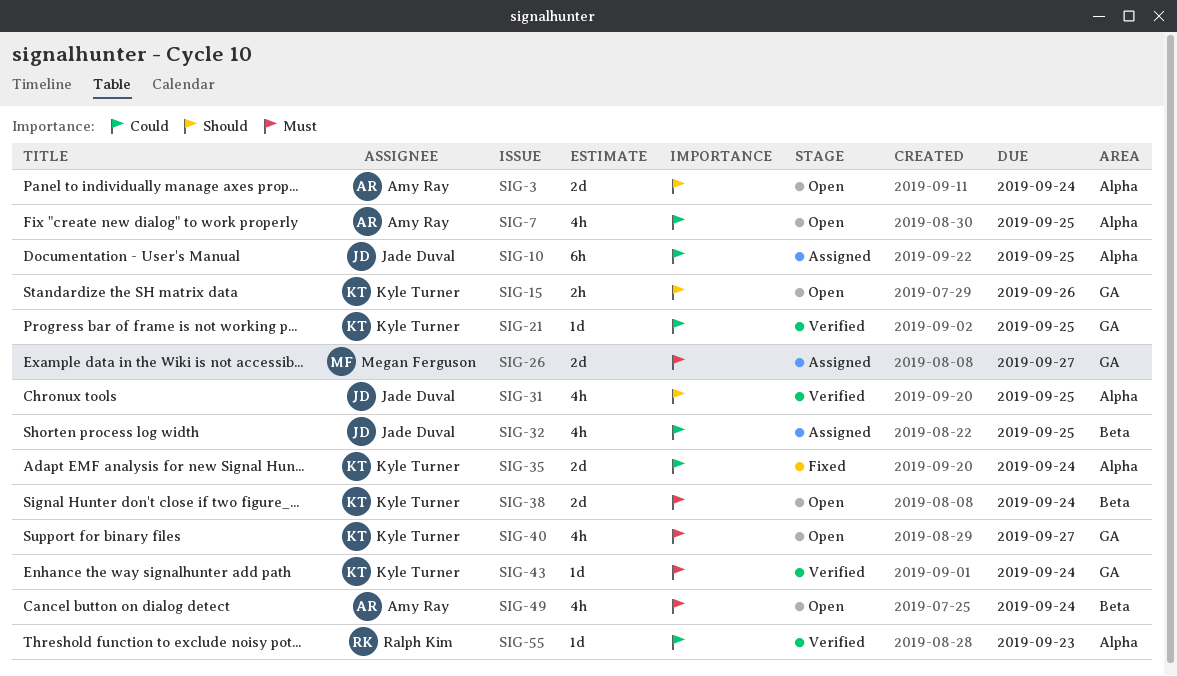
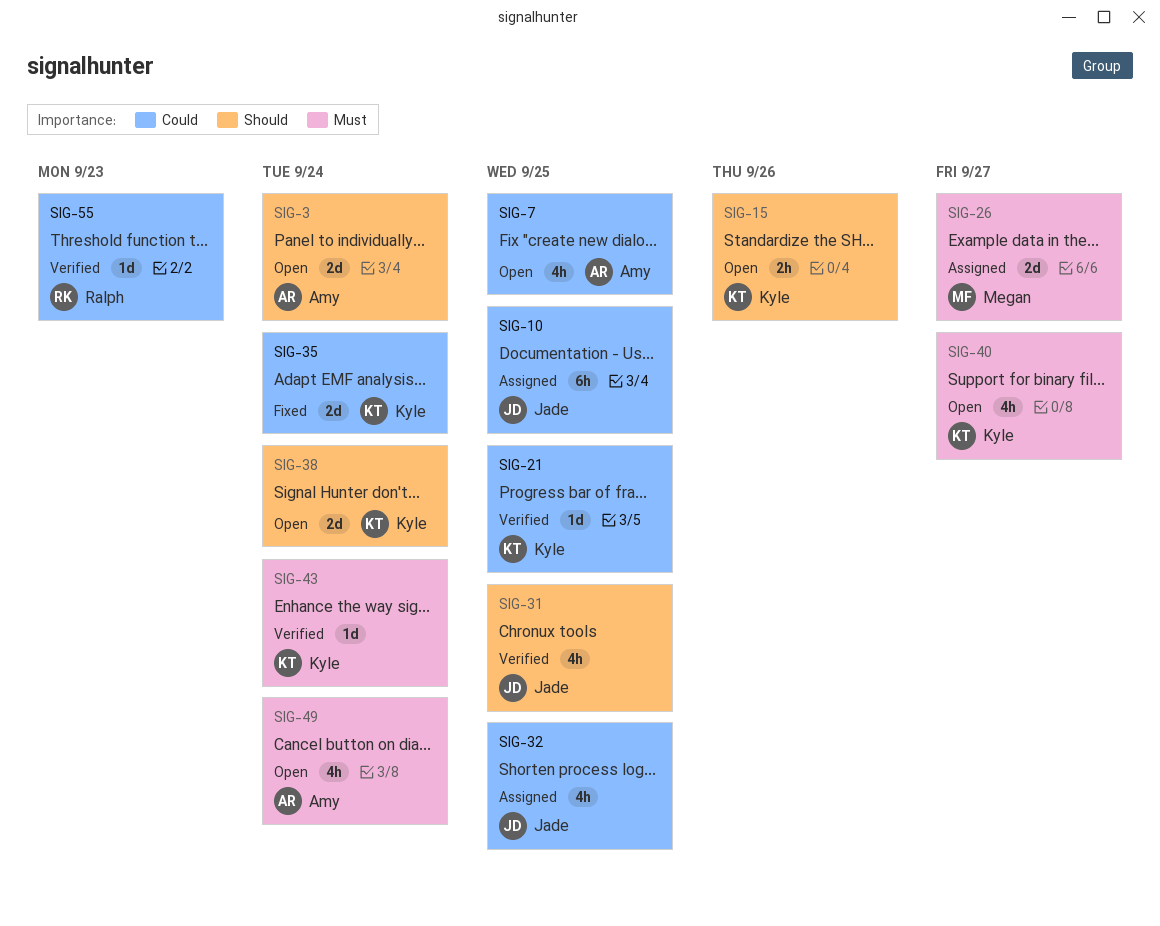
SIG-38, priority: Must -> Should

